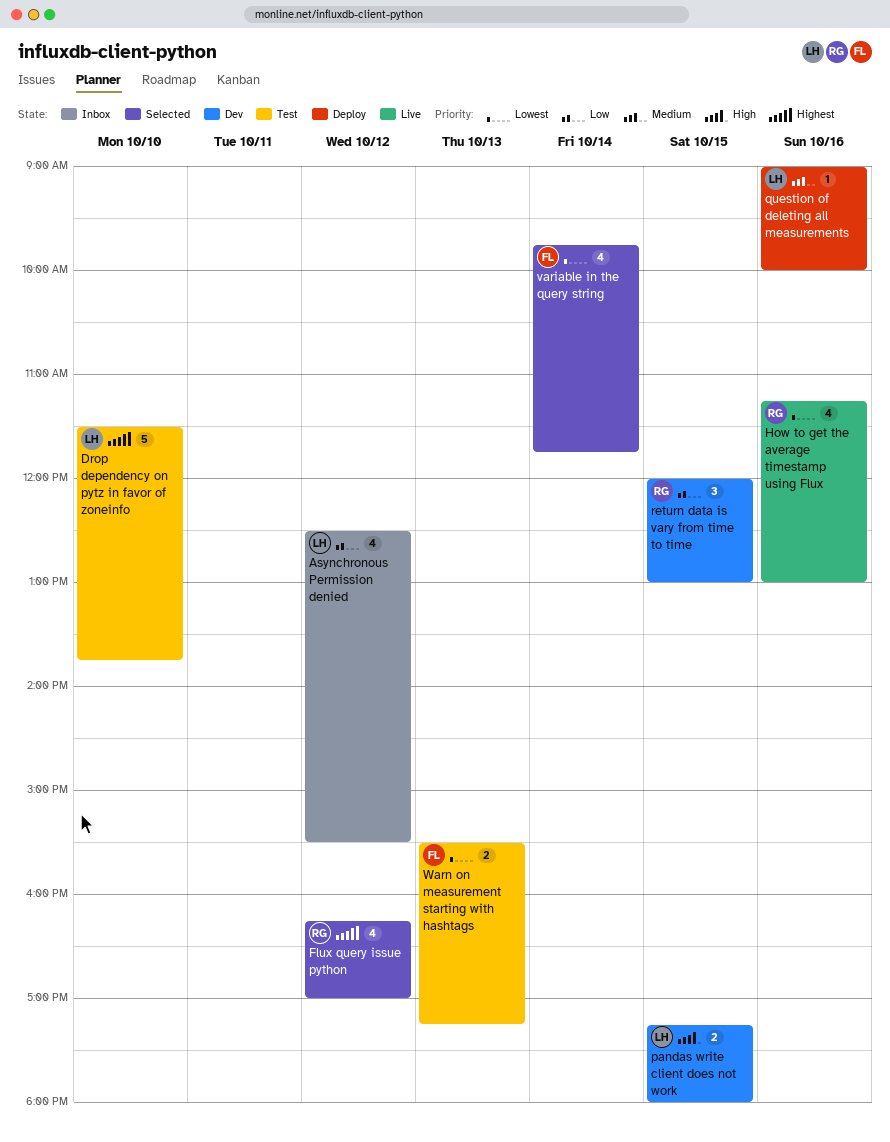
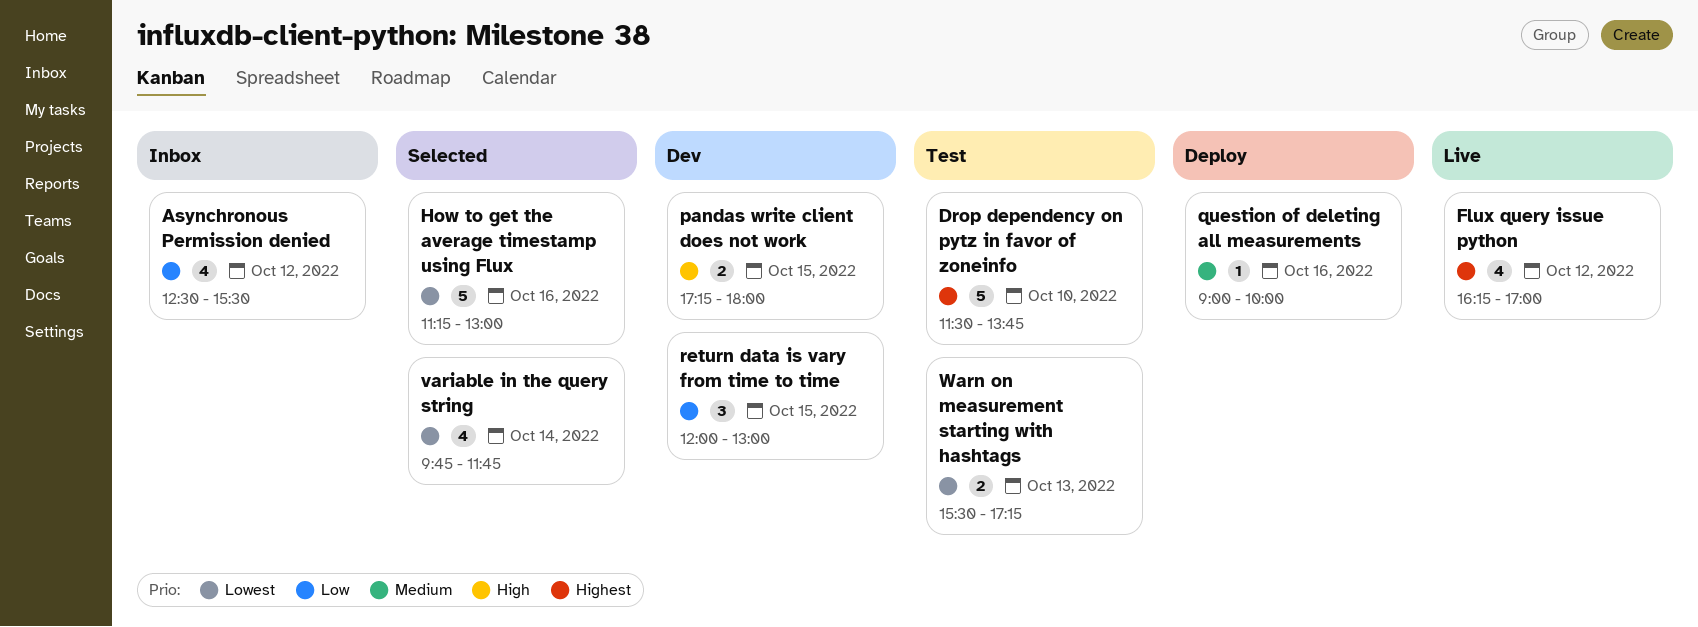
Flux query issue python, status: Selected -> Live
How to get the average timestamp using Flux, status: Live -> Selected
How to get the average timestamp using Flux, estimate: 4 -> 5

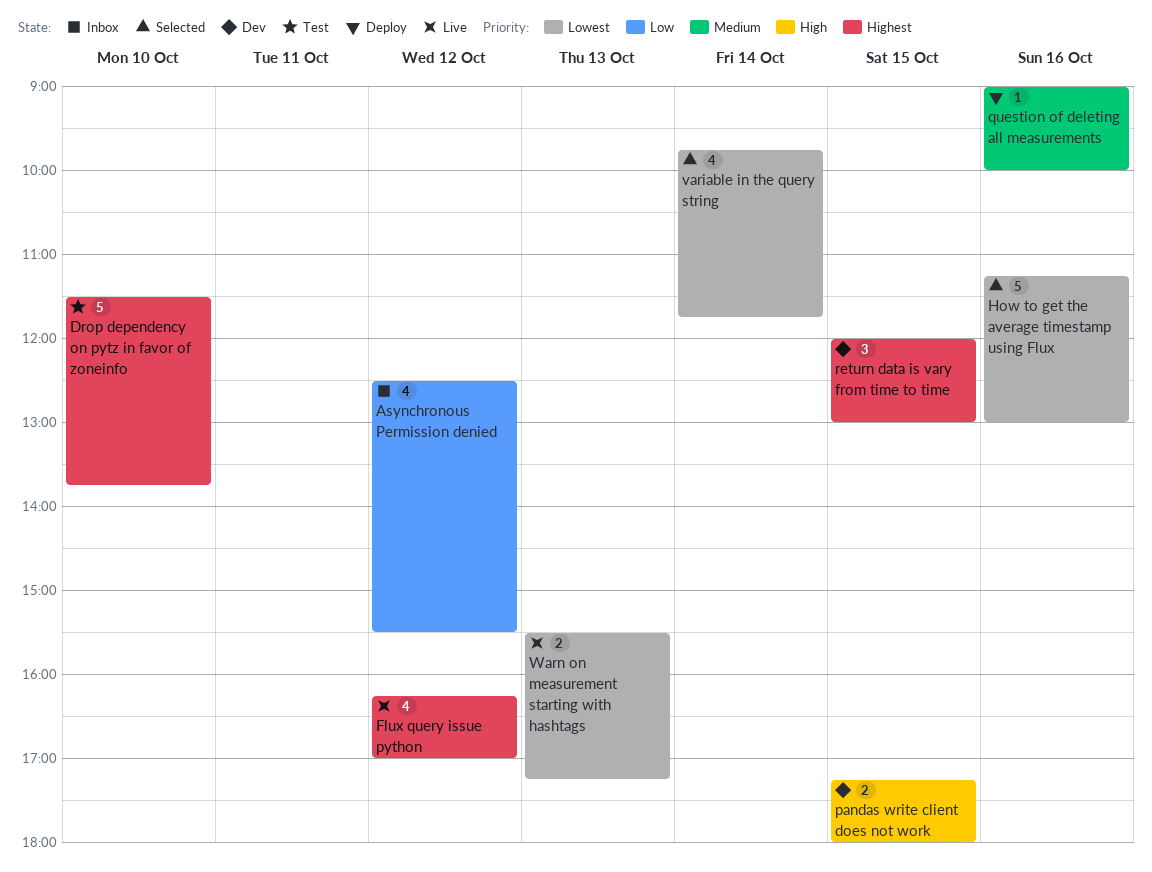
return data is vary from time to time, priority: Low -> Highest
Warn on measurement starting with hashtags, status: Test -> Live

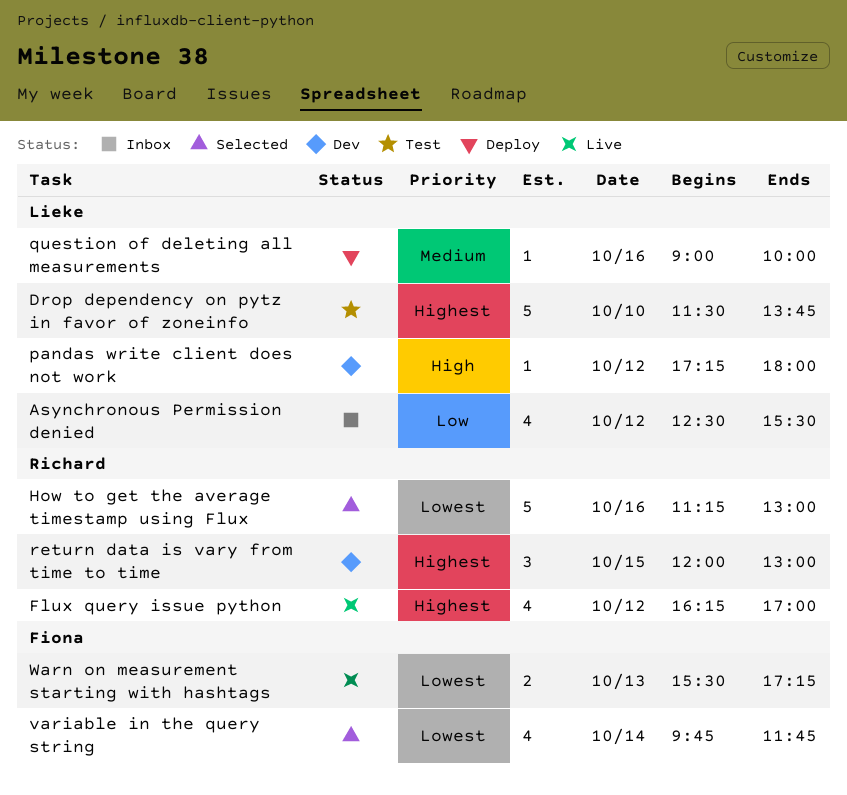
pandas write client does not work, estimate: 2 -> 1
pandas write client does not work, day: Oct 15 -> Oct 12

